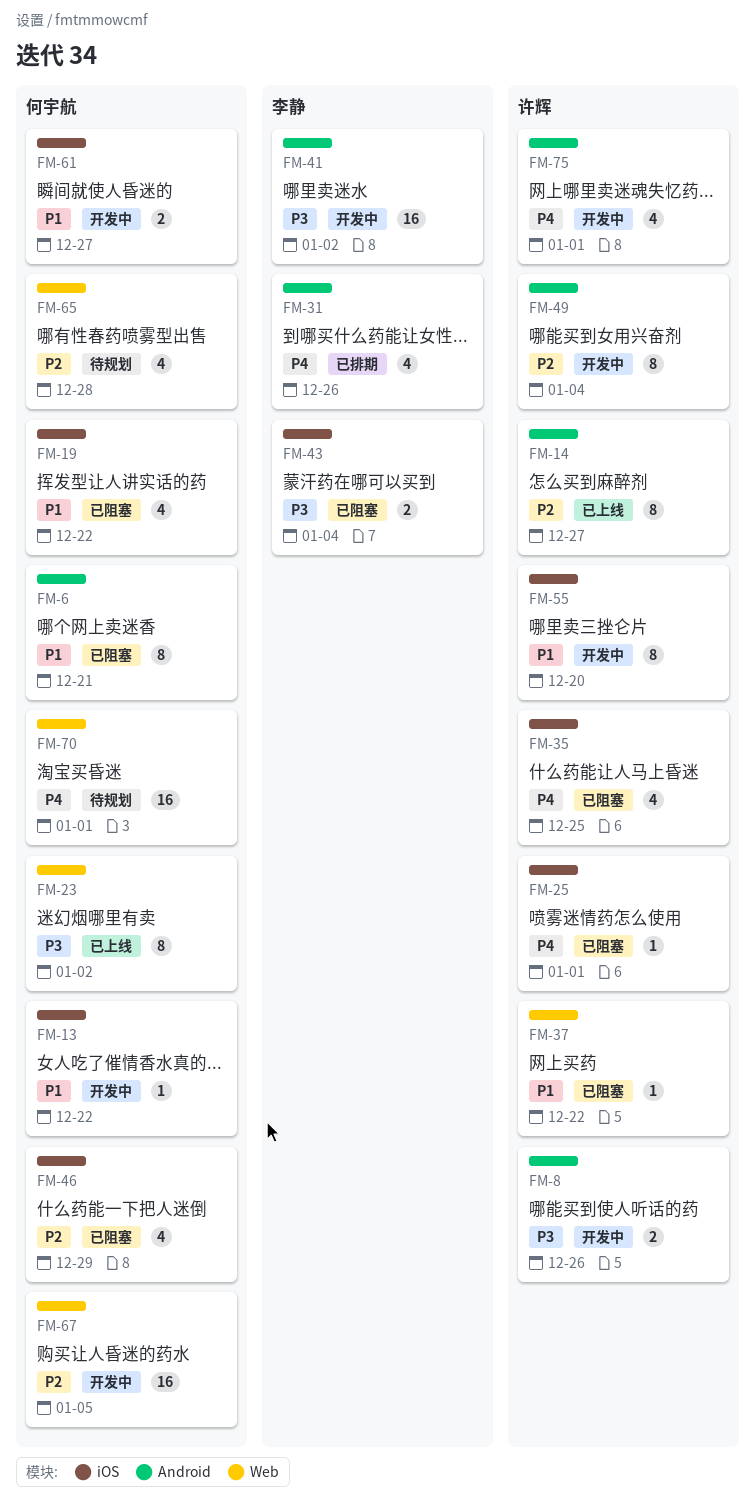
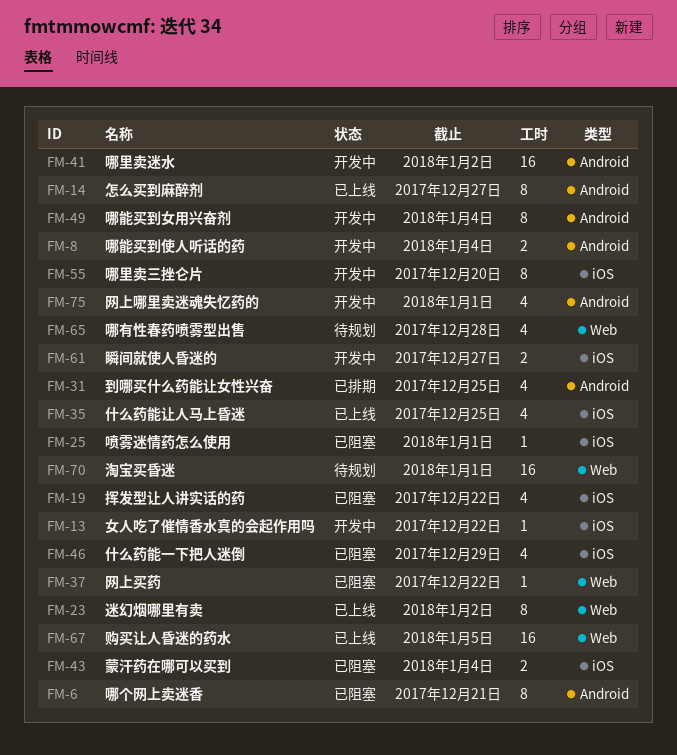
FM-8, due: Dec 26 -> Jan 4
FM-31, due: Dec 26 -> Dec 25
FM-35, status: 已阻塞 -> 已上线
FM-67, status: 开发中 -> 已上线

